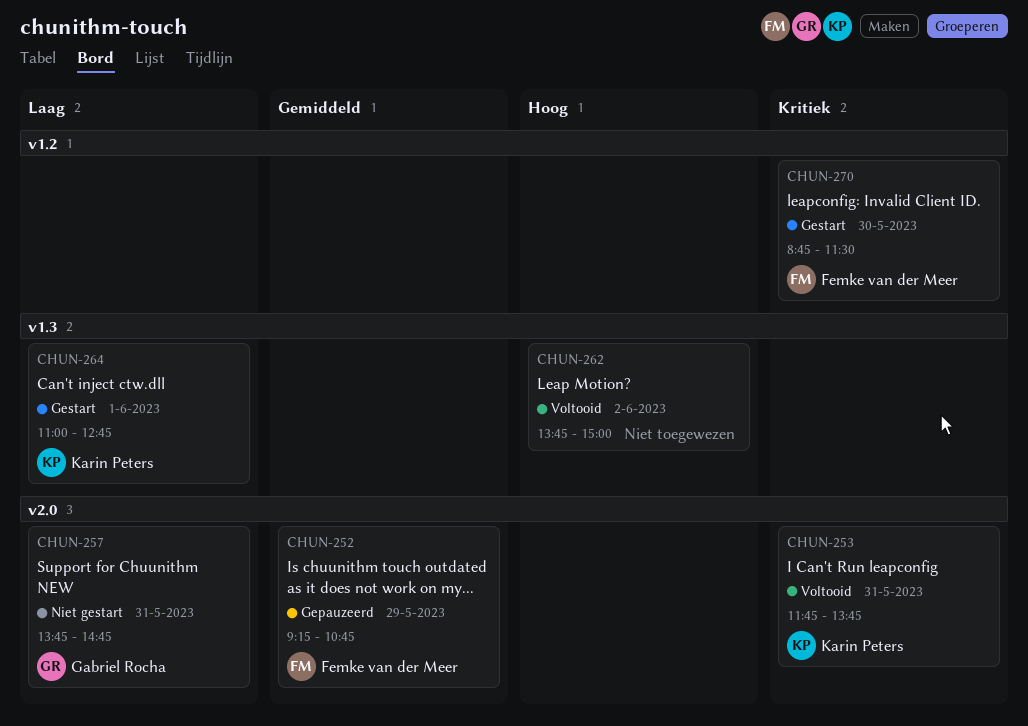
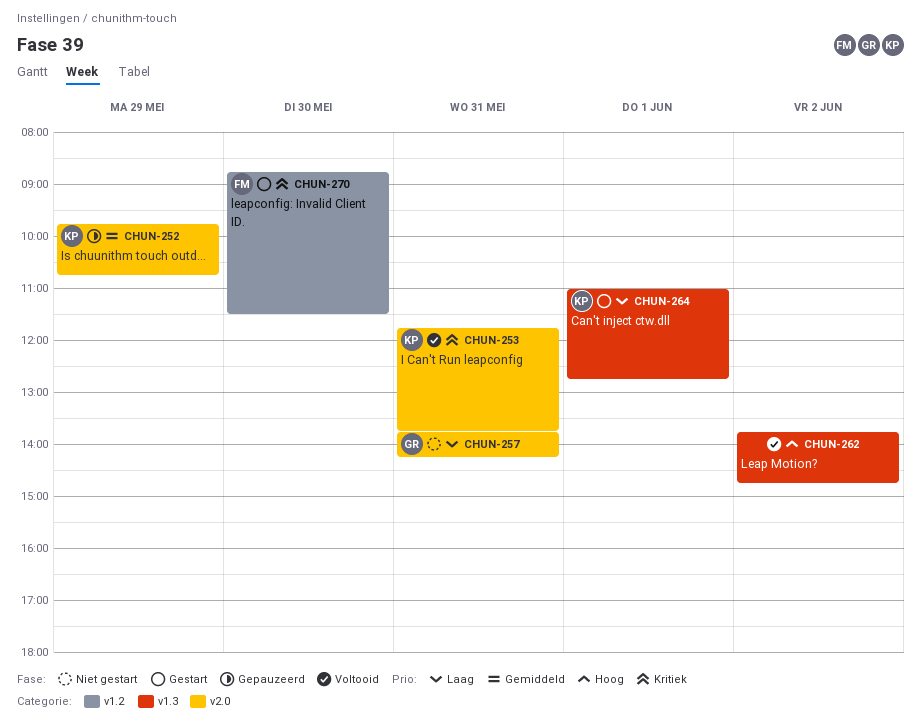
CHUN-252, owner: Femke van der Meer -> Karin Peters
CHUN-252, begins: 09:15 -> 09:45
CHUN-257, ends: 14:45 -> 14:15
CHUN-262, ends: 15:00 -> 14:45

